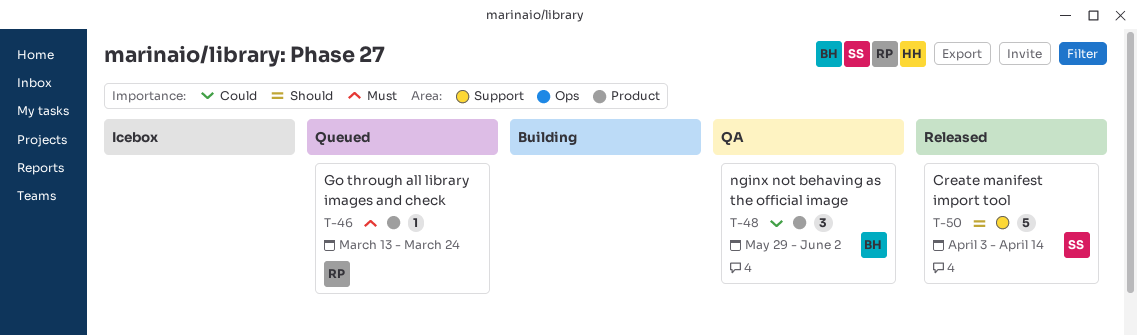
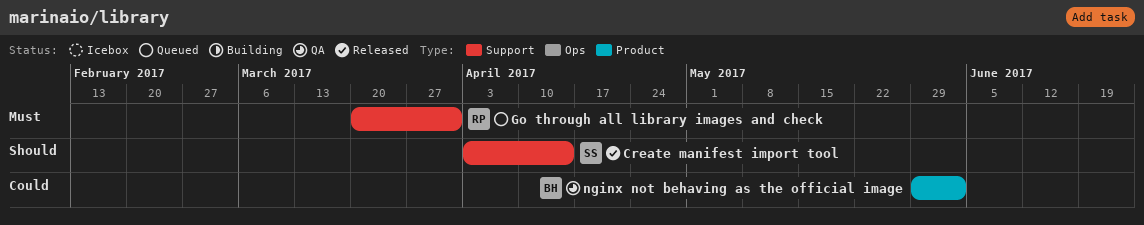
Go through all library images and check, label: Product -> Support
Go through all library images and check, start: Mar 13 -> Mar 20
Go through all library images and check, due: Mar 24 -> Mar 31

